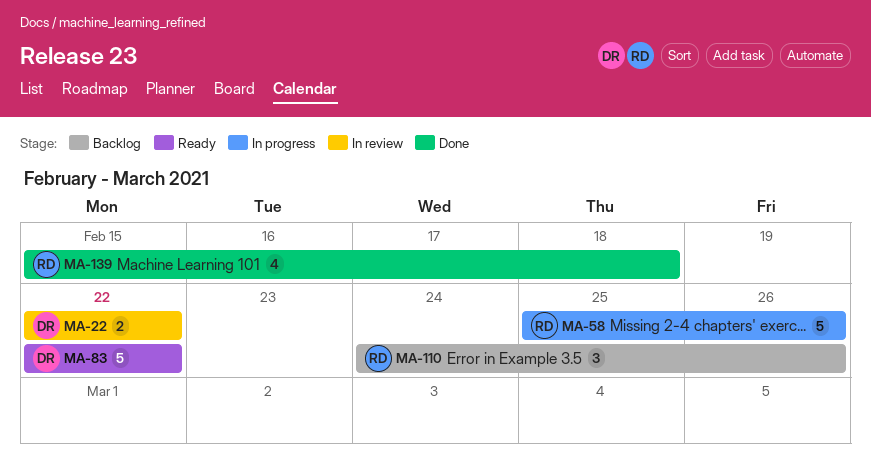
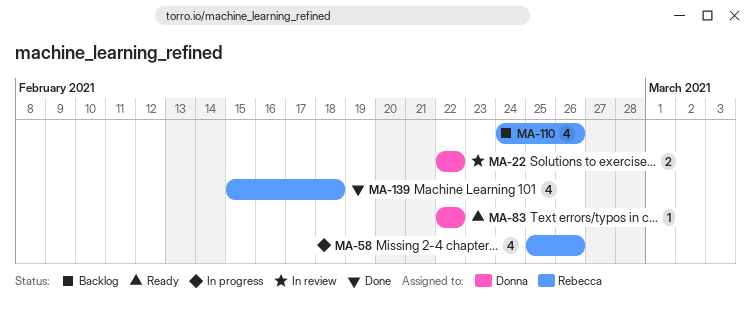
MA-58, estimate: 5 -> 4
MA-83, estimate: 5 -> 1
MA-110, estimate: 3 -> 4

